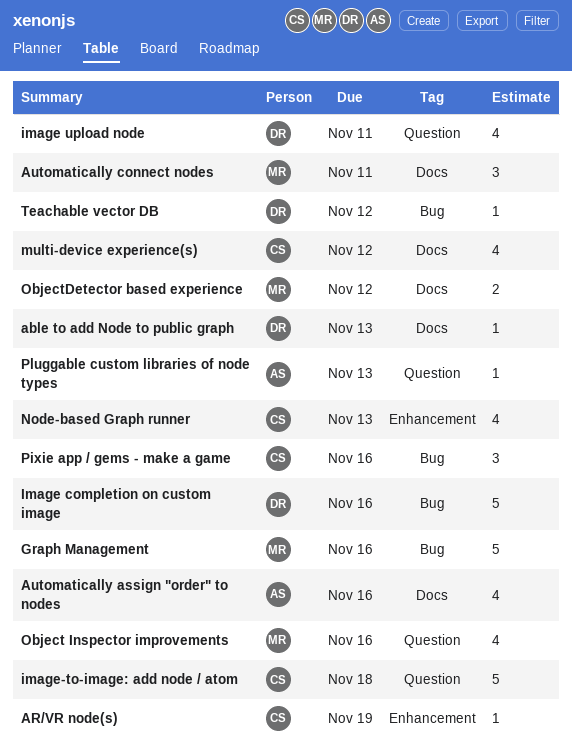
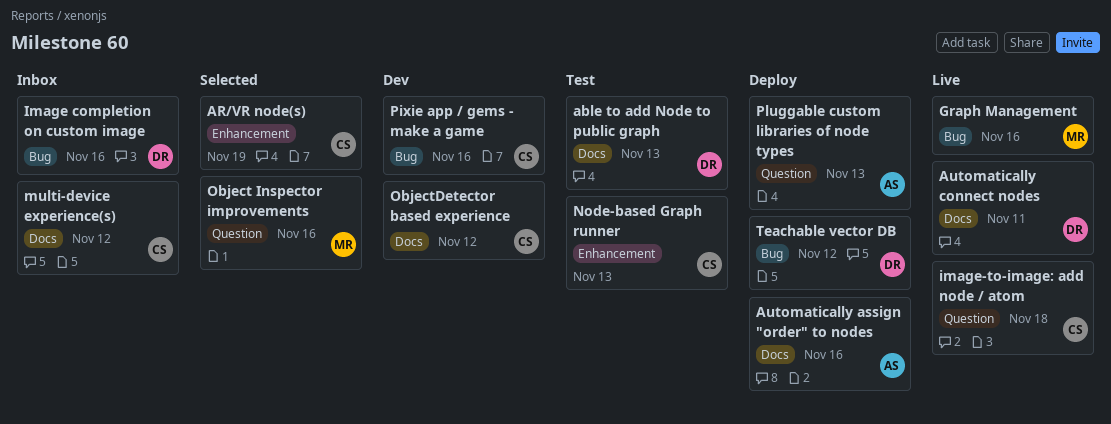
Automatically connect nodes, owner: MR -> DR
image upload node: present -> none
ObjectDetector based experience, owner: MR -> CS

